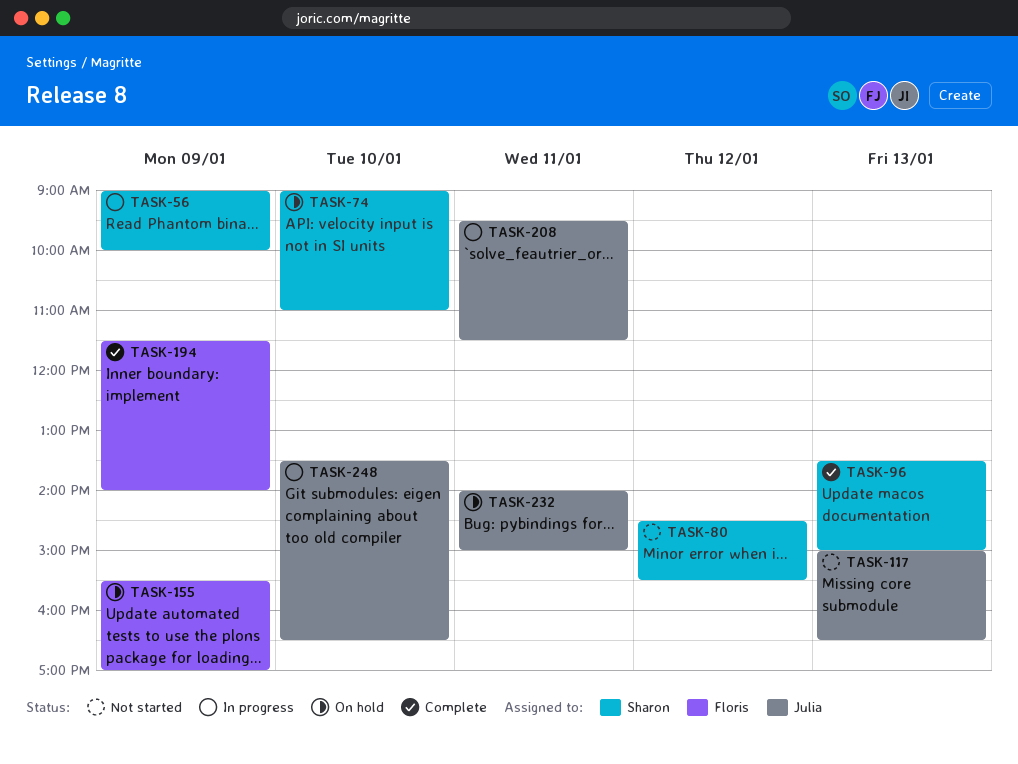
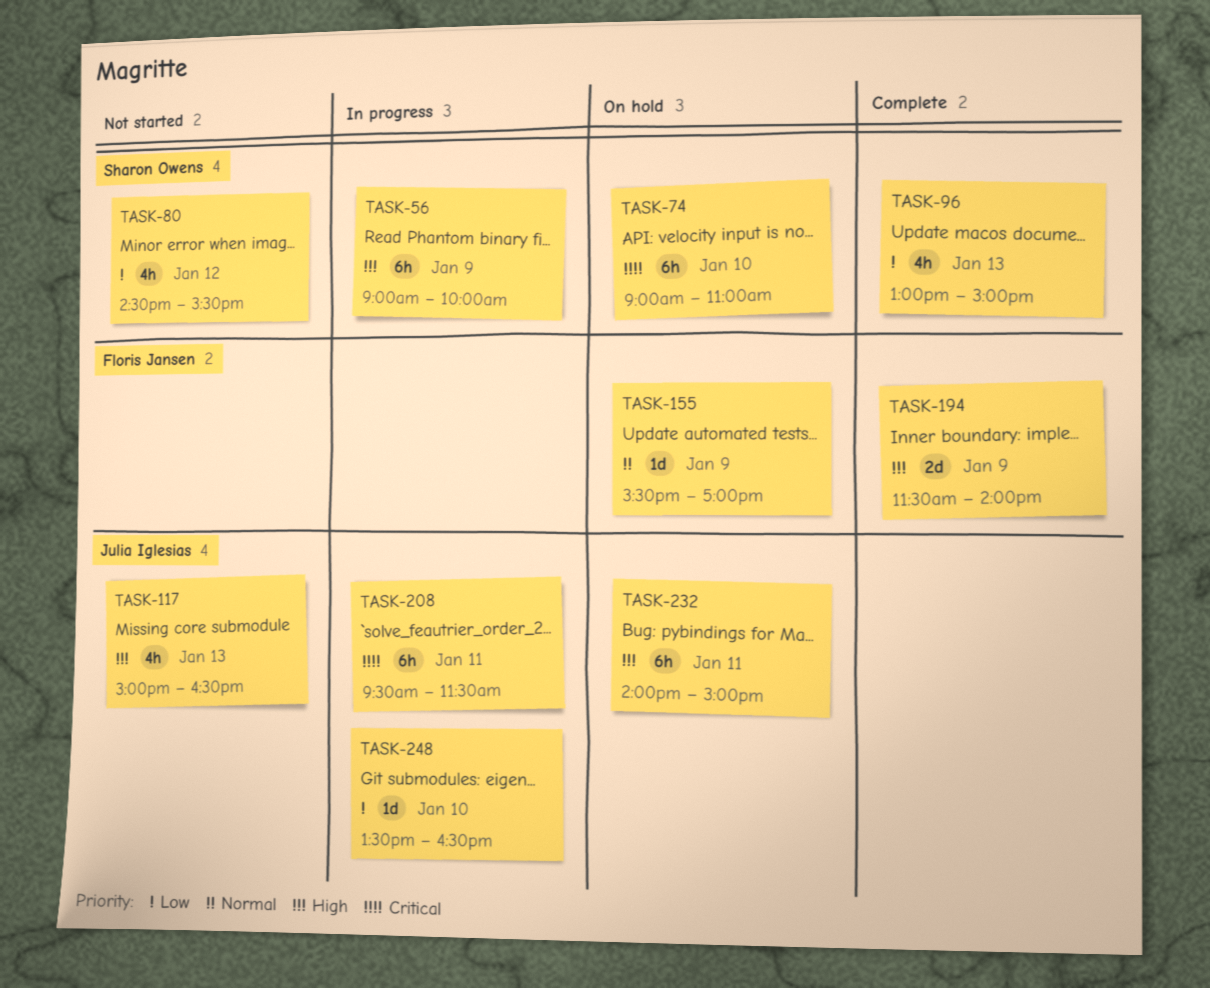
TASK-96, begins: 13:30 -> 13:00

